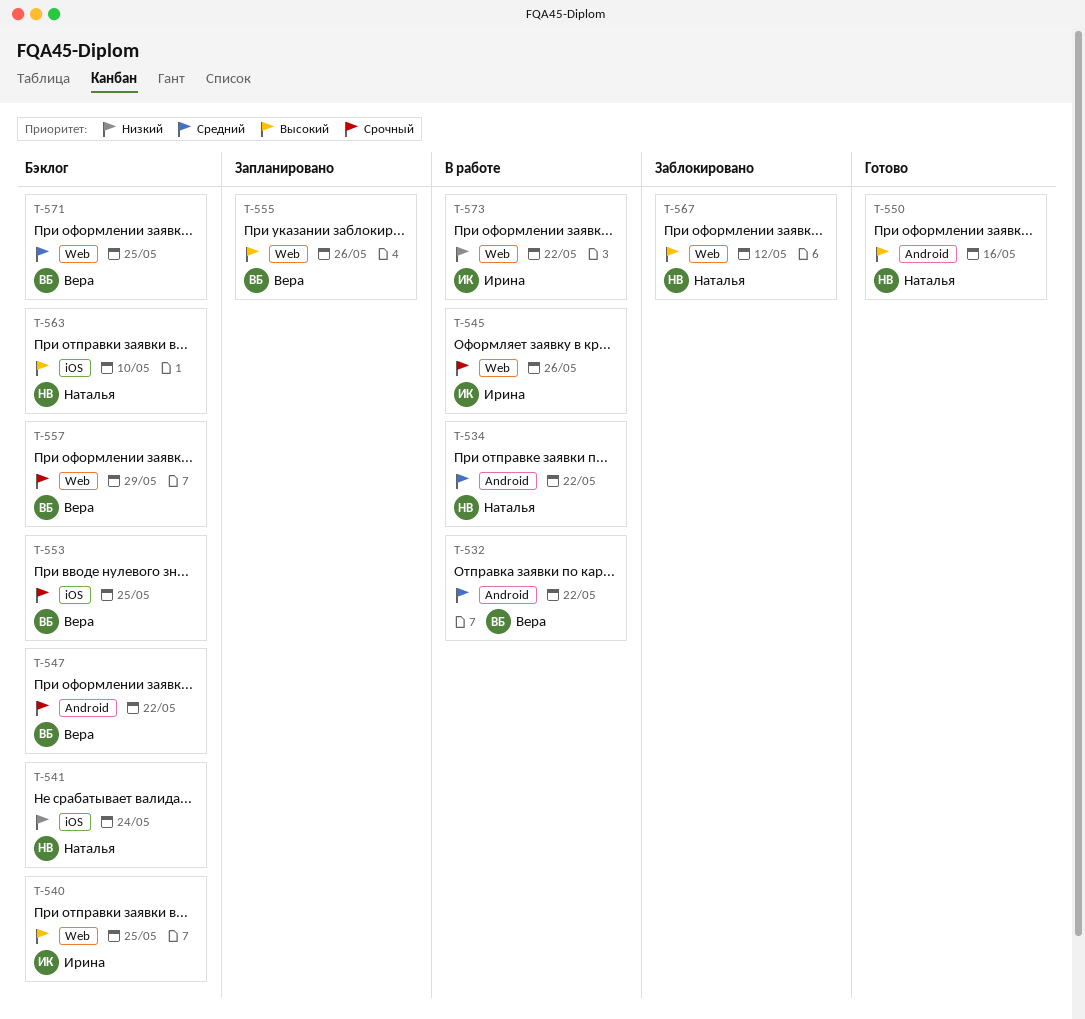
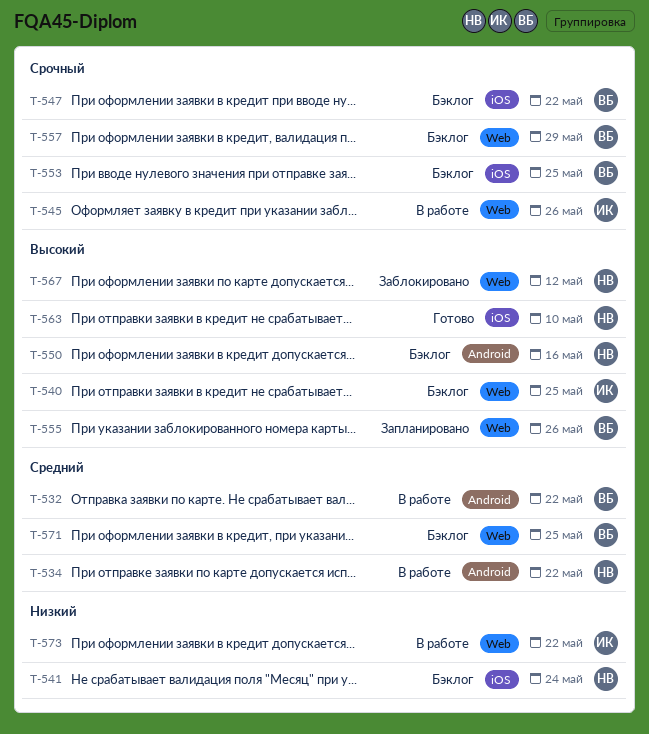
T-547, label: Android -> iOS
T-550, status: Готово -> Бэклог
T-563, status: Бэклог -> Готово

